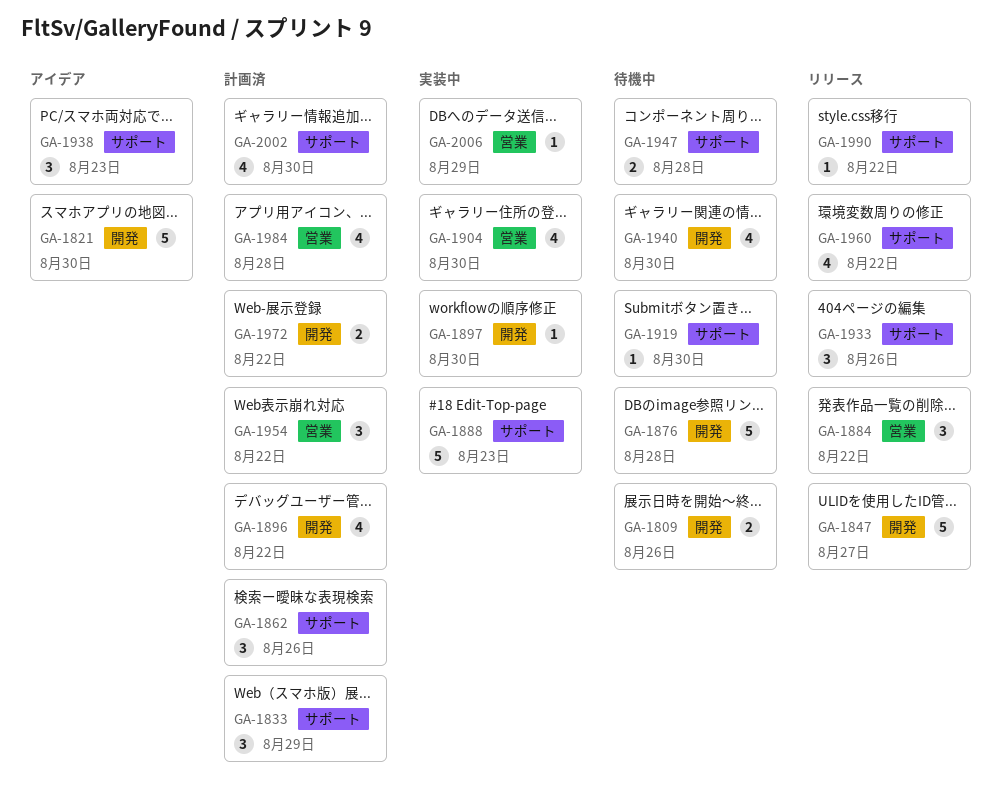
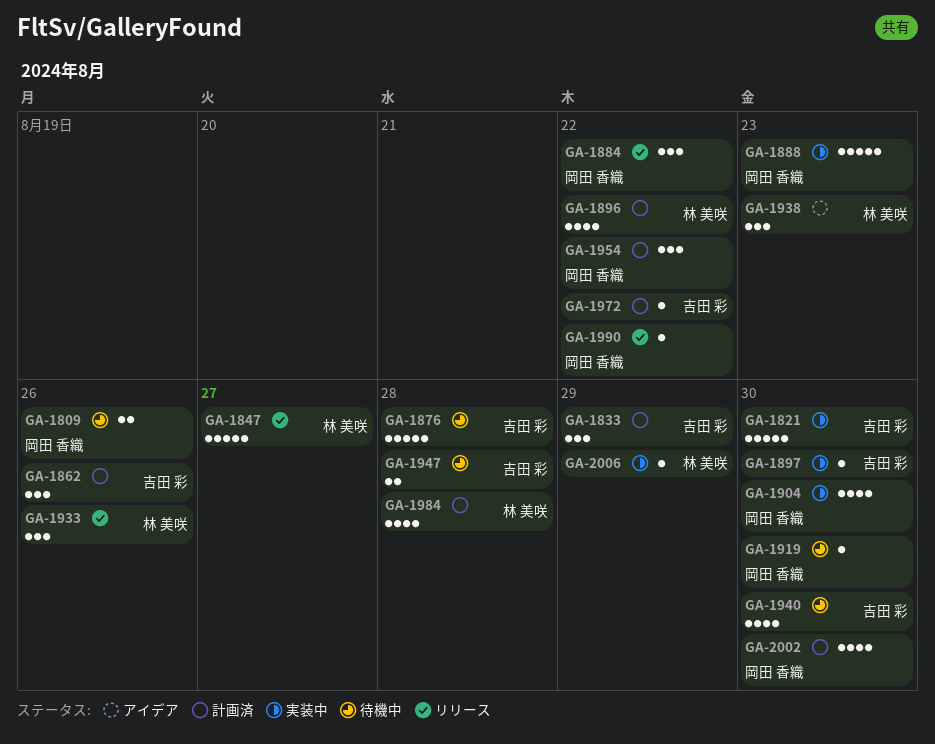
GA-1821, status: アイデア -> 実装中
GA-1960: present -> none
GA-1972, estimate: 2 -> 1

